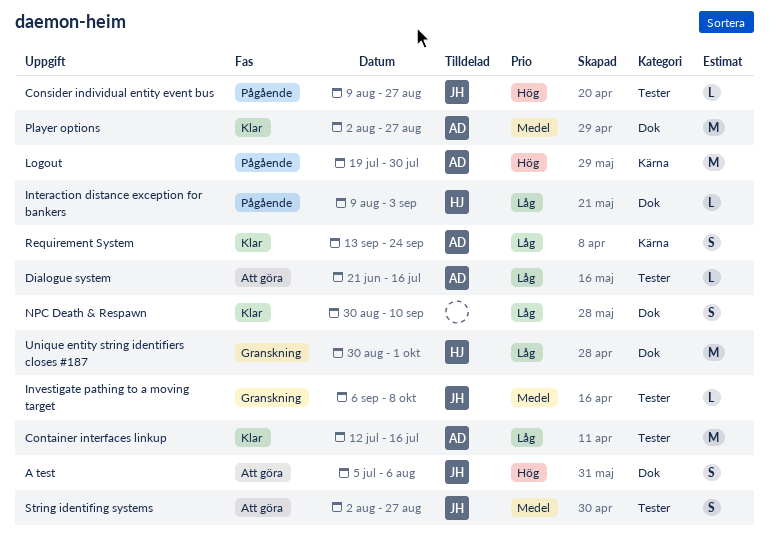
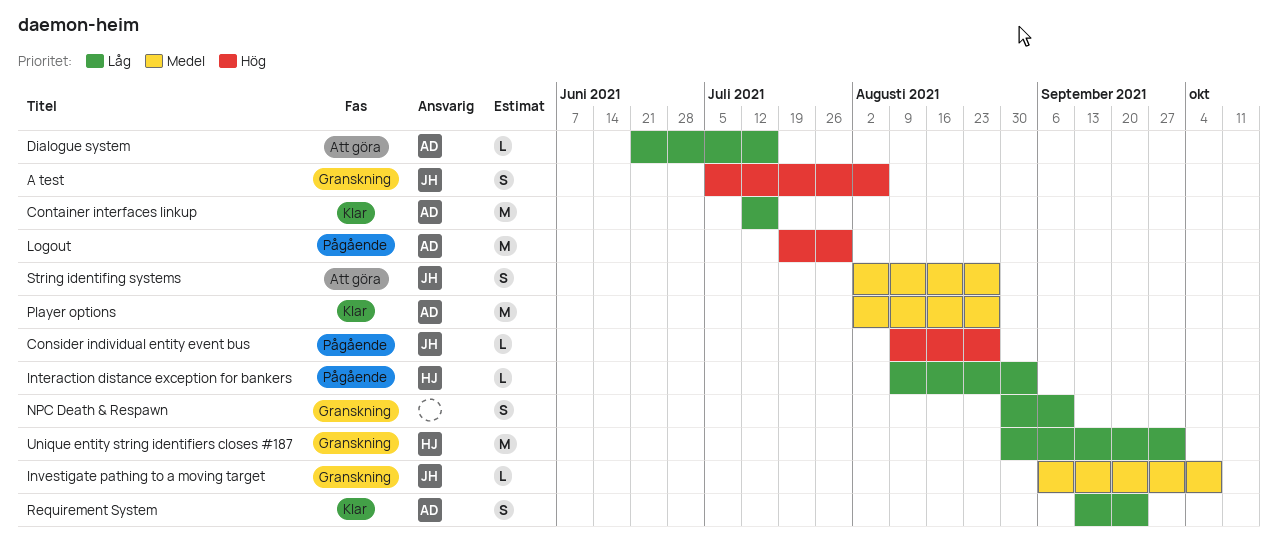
A test, status: Att göra -> Granskning
NPC Death & Respawn, status: Klar -> Granskning

